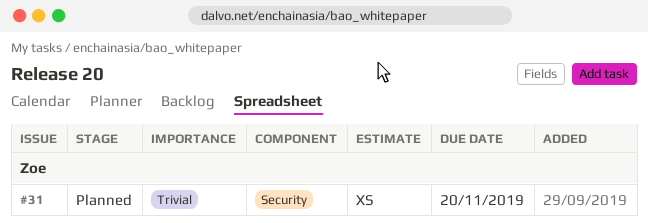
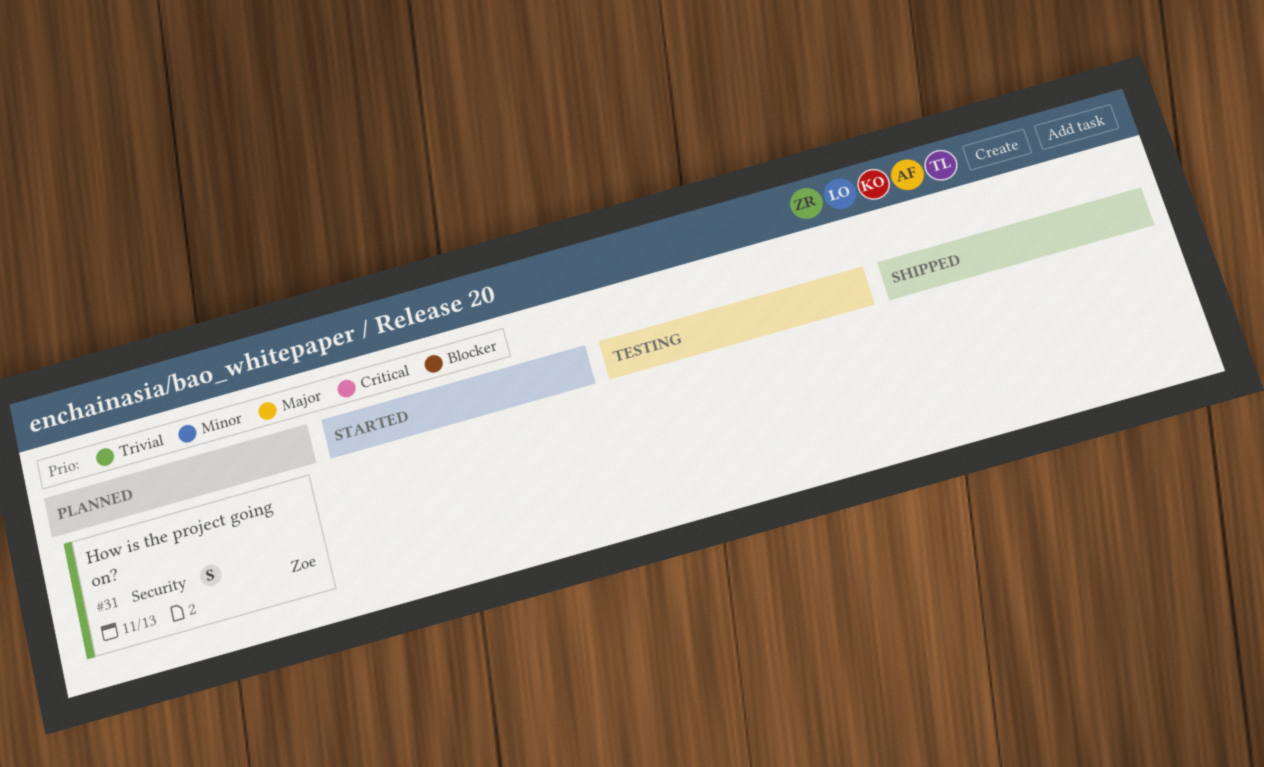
#31, estimate: XS -> S
#31, due: Nov 20 -> Nov 13

